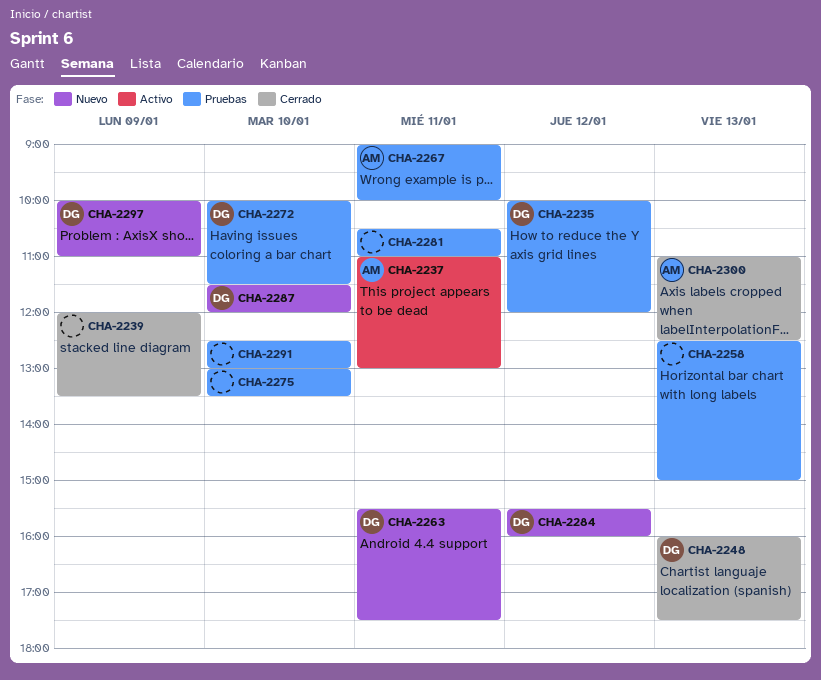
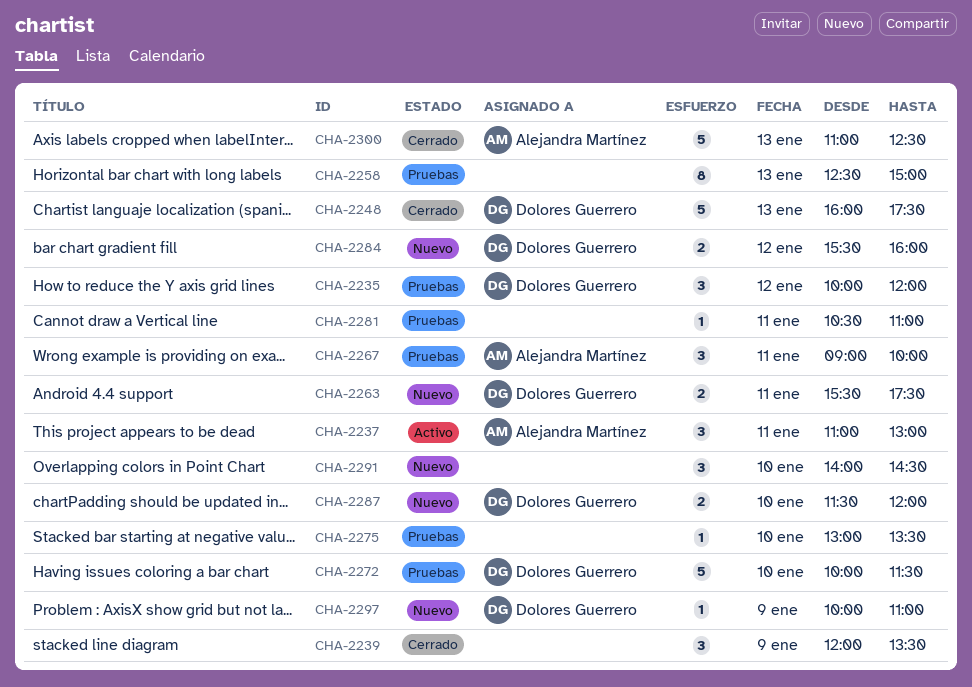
CHA-2291, status: Pruebas -> Nuevo
CHA-2291, begins: 12:30 -> 14:00
CHA-2291, ends: 13:00 -> 14:30

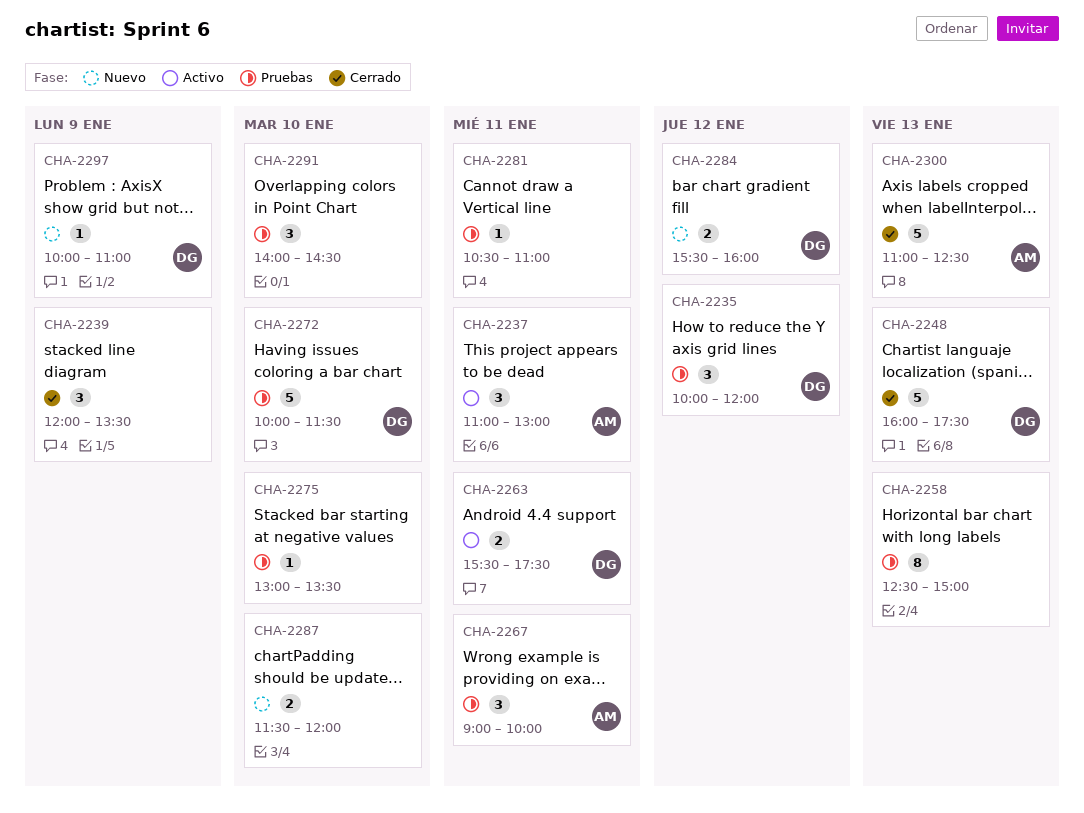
CHA-2263, status: Nuevo -> Activo
CHA-2287, owner: Dolores Guerrero -> none
CHA-2291, status: Nuevo -> Pruebas

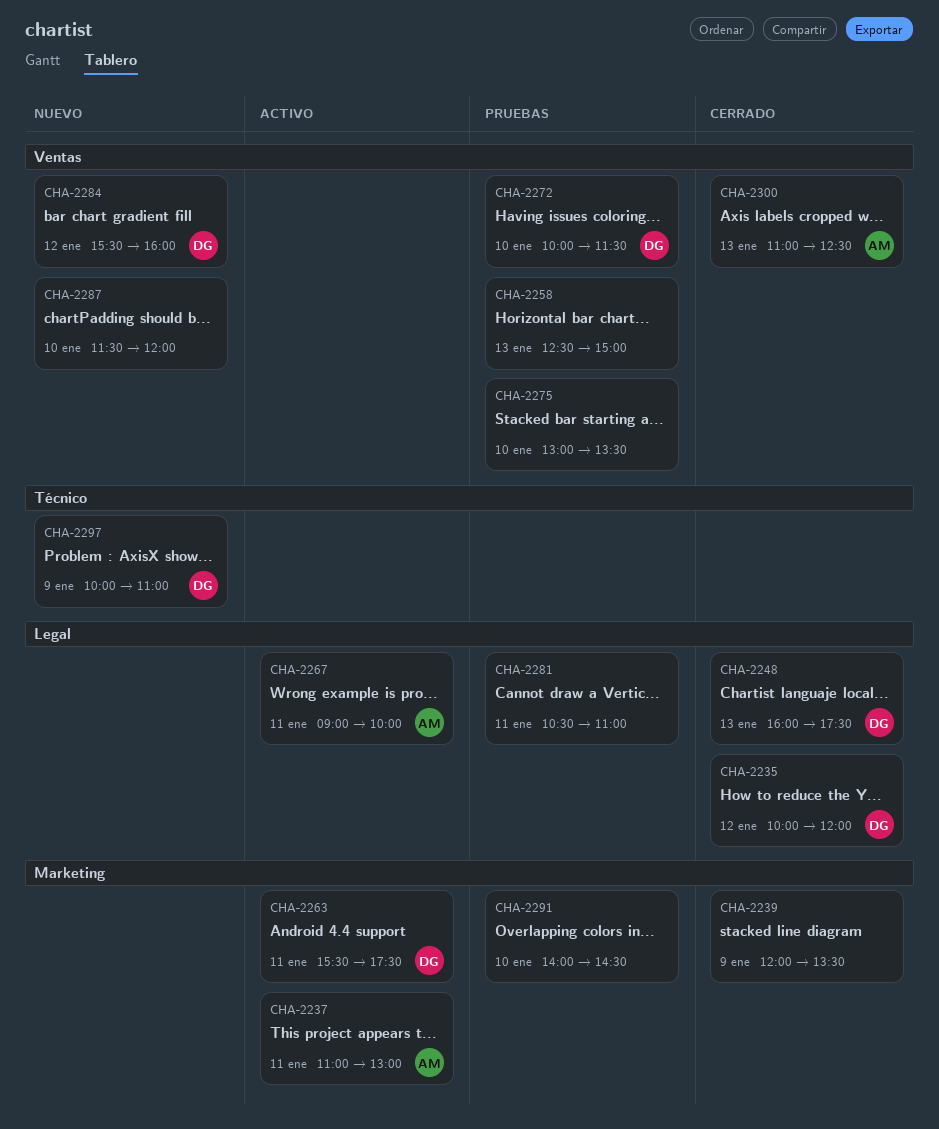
CHA-2235, status: Pruebas -> Cerrado
CHA-2267, status: Pruebas -> Activo

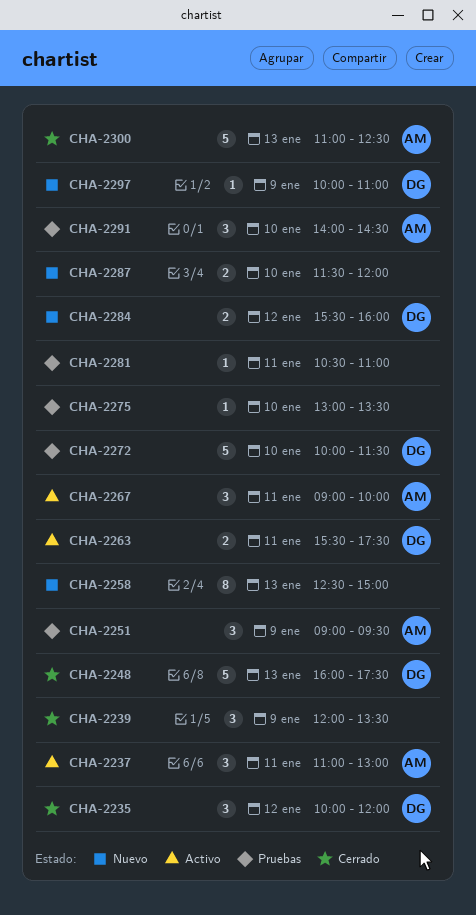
CHA-2251: none -> present
CHA-2258, status: Pruebas -> Nuevo
CHA-2291, owner: none -> AM

